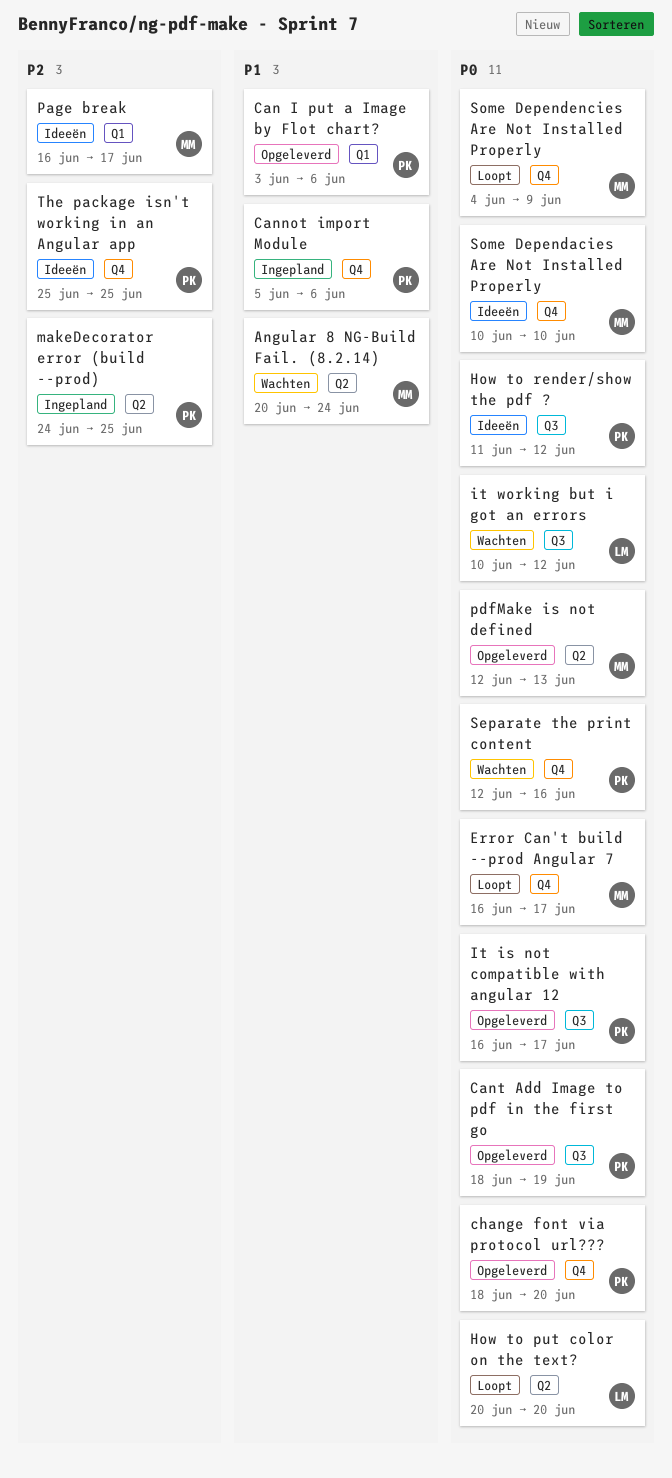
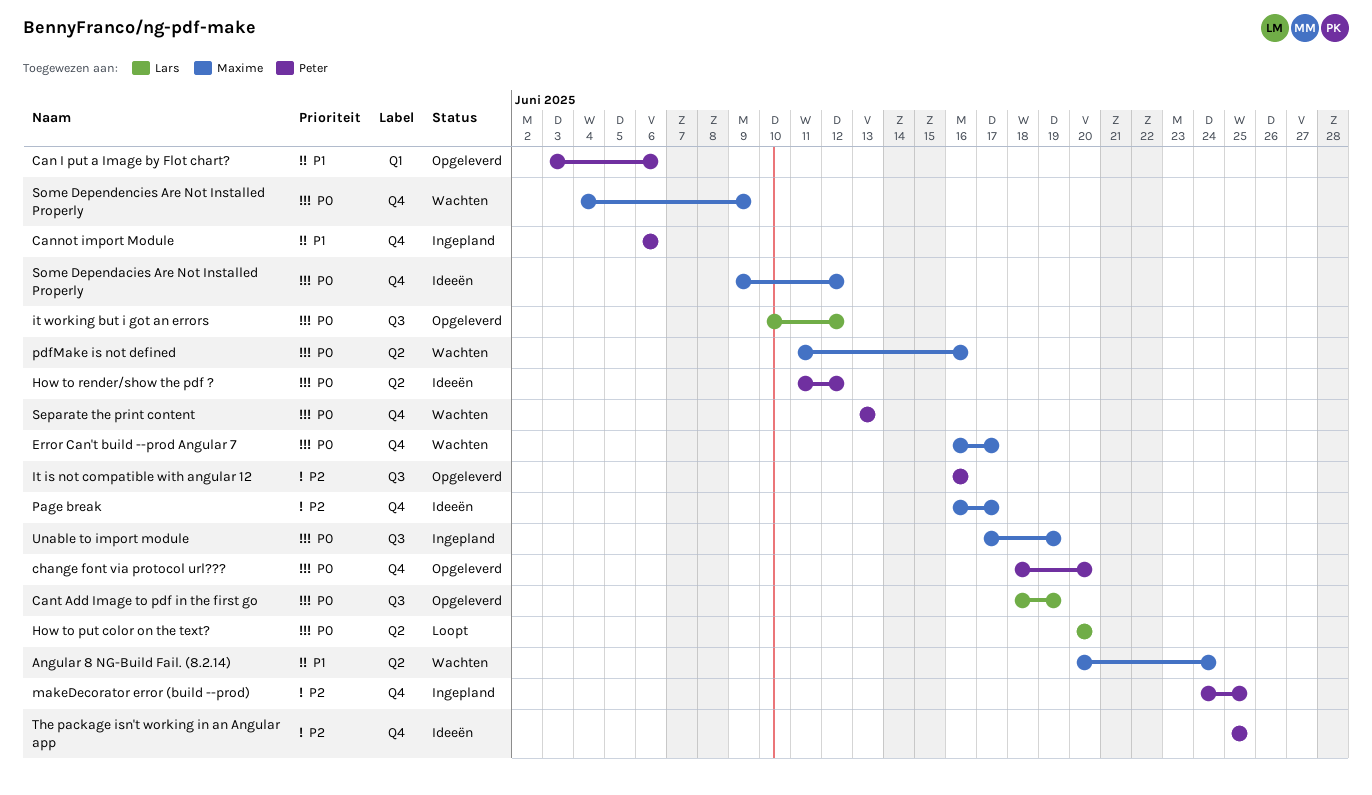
Cannot import Module, start: Jun 5 -> Jun 6
Cant Add Image to pdf in the first go, owner: Peter -> Lars
Error Can't build --prod Angular 7, status: Loopt -> Wachten
How to render/show the pdf ?, label: Q3 -> Q2
It is not compatible with angular 12, priority: P0 -> P2
It is not compatible with angular 12, due: Jun 17 -> Jun 16
it working but i got an errors, status: Wachten -> Opgeleverd
makeDecorator error (build --prod), label: Q2 -> Q4
Page break, label: Q1 -> Q4
pdfMake is not defined, status: Opgeleverd -> Wachten
pdfMake is not defined, start: Jun 12 -> Jun 11
pdfMake is not defined, due: Jun 13 -> Jun 16
Separate the print content, start: Jun 12 -> Jun 13
Separate the print content, due: Jun 16 -> Jun 13
Some Dependacies Are Not Installed Properly, start: Jun 10 -> Jun 9
Some Dependacies Are Not Installed Properly, due: Jun 10 -> Jun 12
Some Dependencies Are Not Installed Properly, status: Loopt -> Wachten
Unable to import module: none -> present

